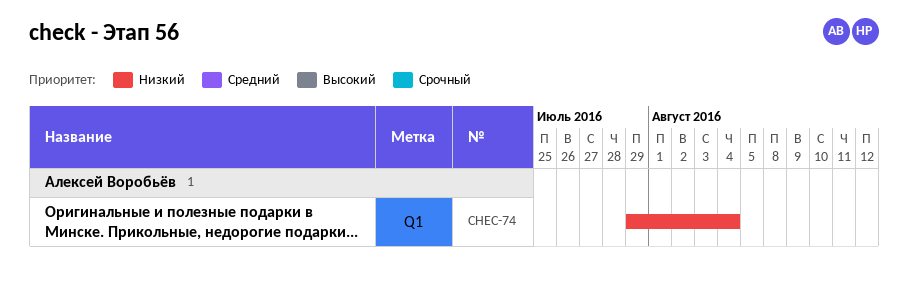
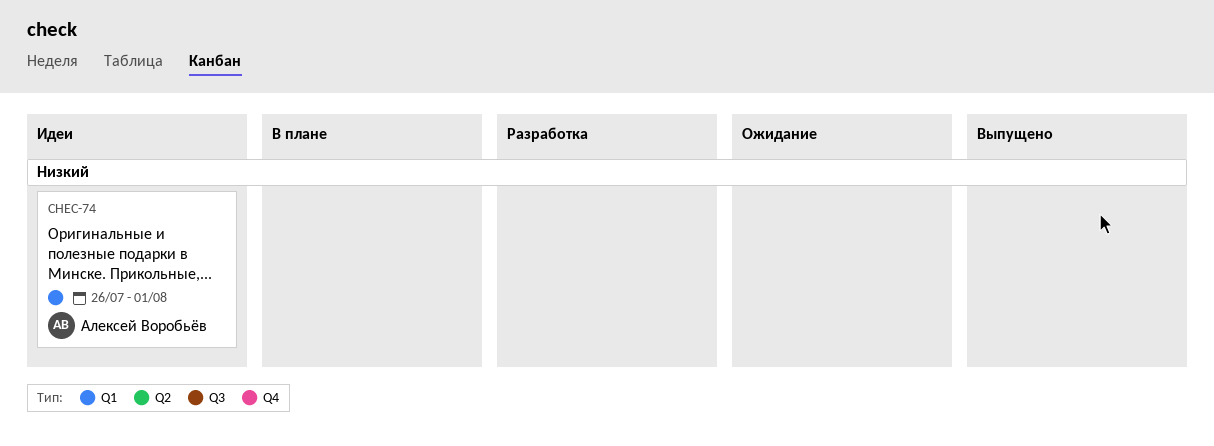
CHEC-74, start: Jul 29 -> Jul 26
CHEC-74, due: Aug 4 -> Aug 1

